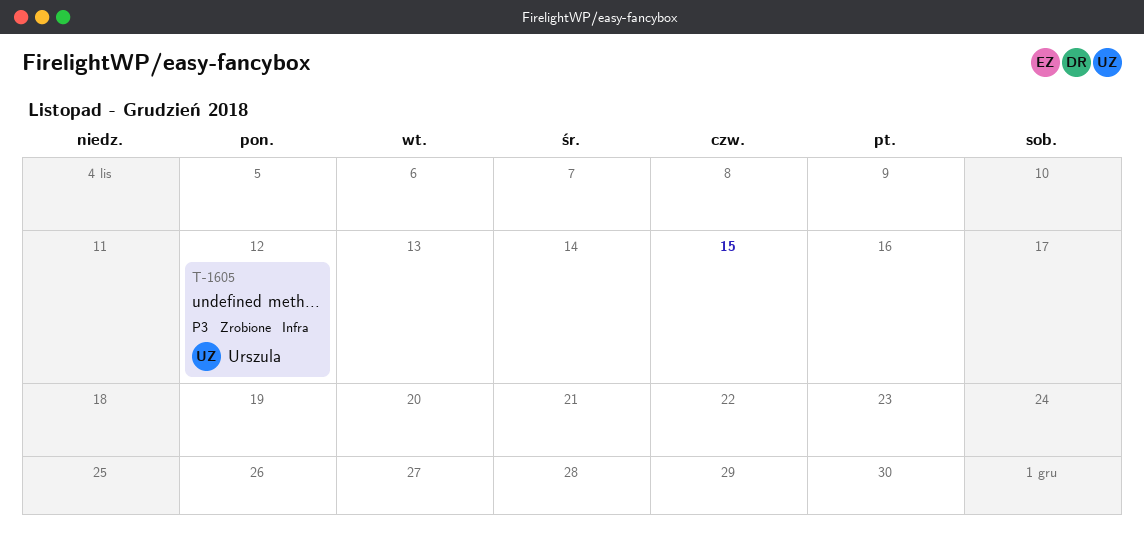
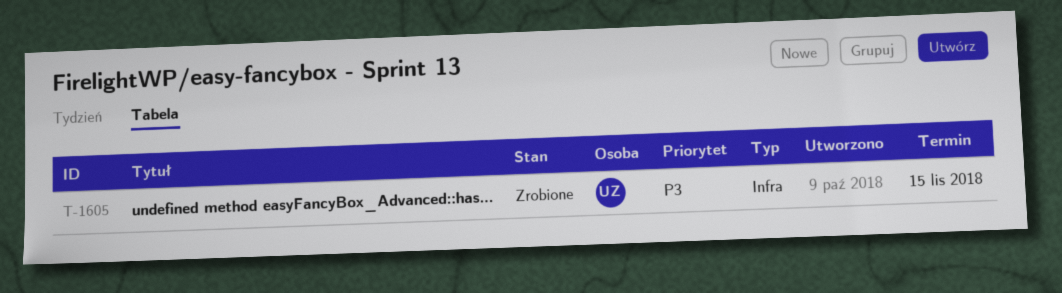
T-1605, due: Nov 12 -> Nov 15

